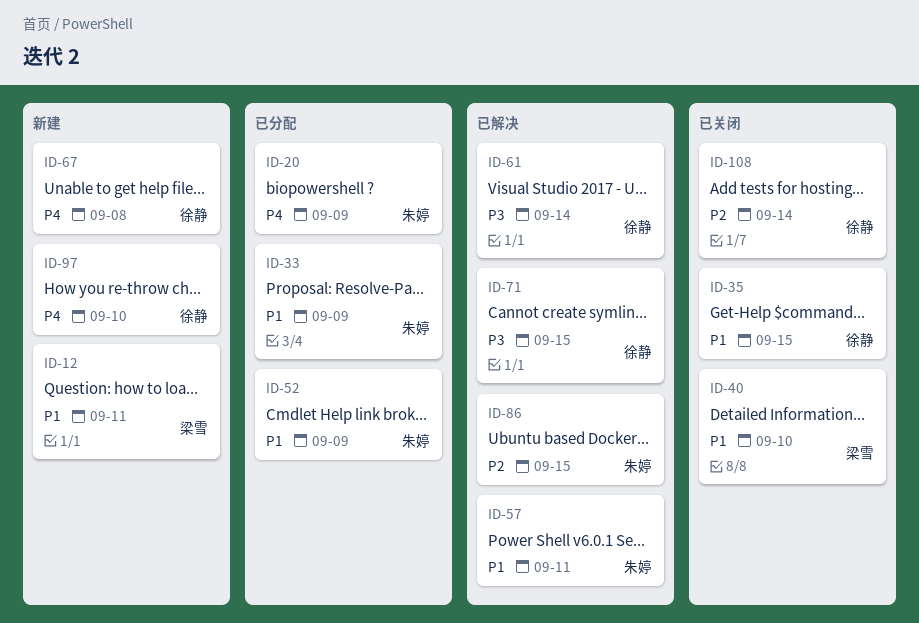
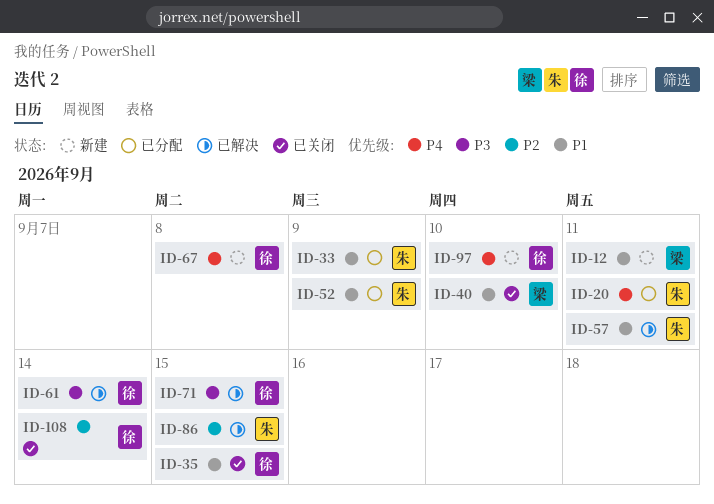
ID-20, due: Sep 9 -> Sep 11

